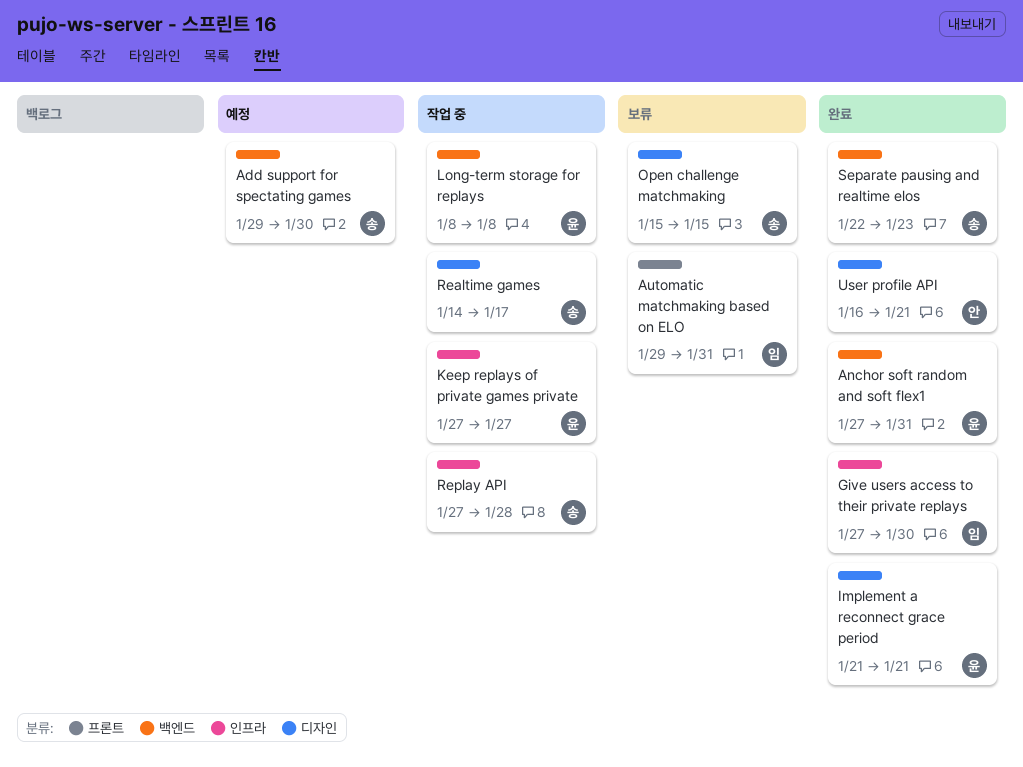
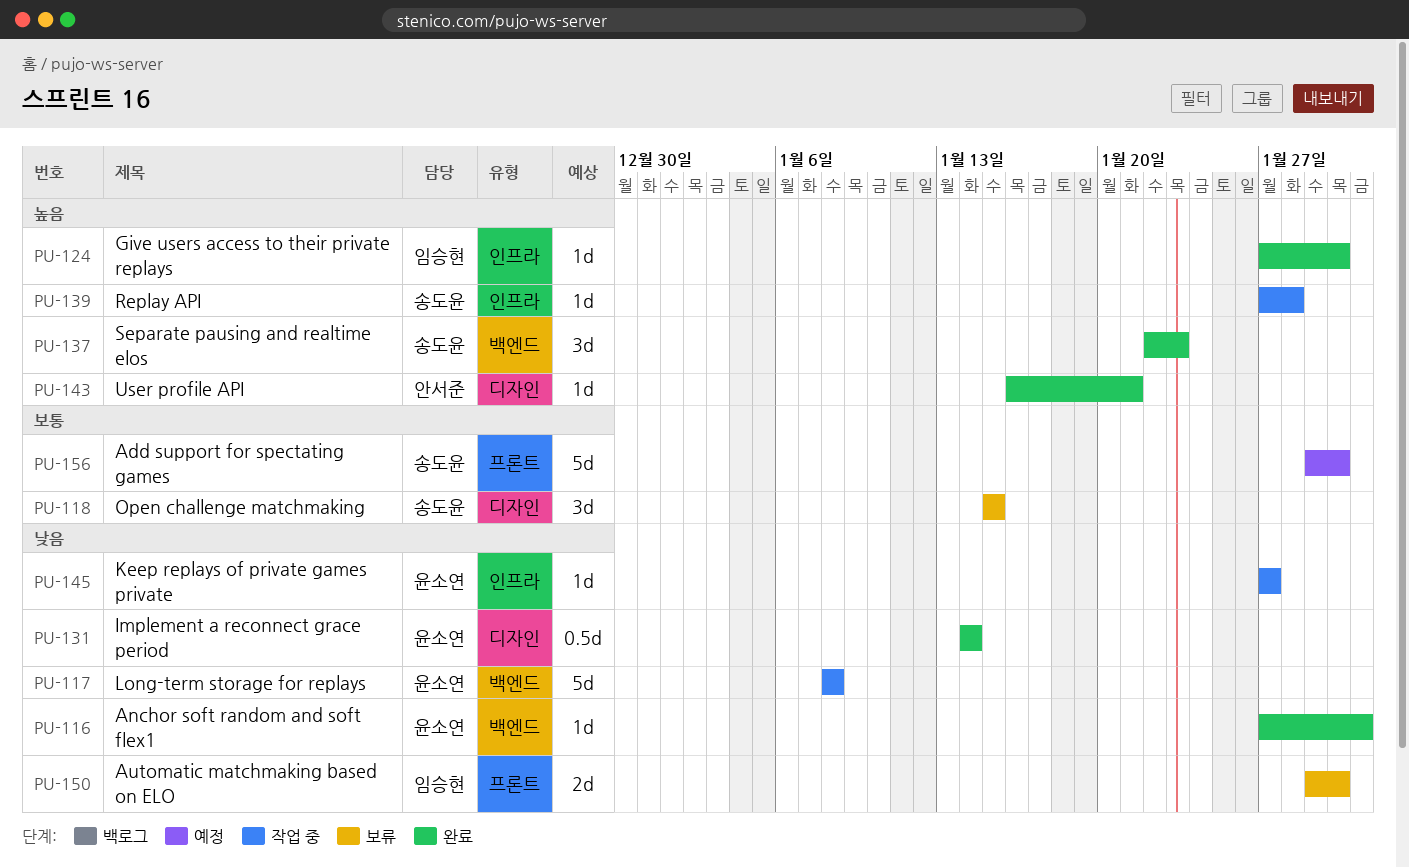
Add support for spectating games, label: 백엔드 -> 프론트
Automatic matchmaking based on ELO, due: Jan 31 -> Jan 30
Implement a reconnect grace period, start: Jan 21 -> Jan 14
Implement a reconnect grace period, due: Jan 21 -> Jan 14
Realtime games: present -> none

